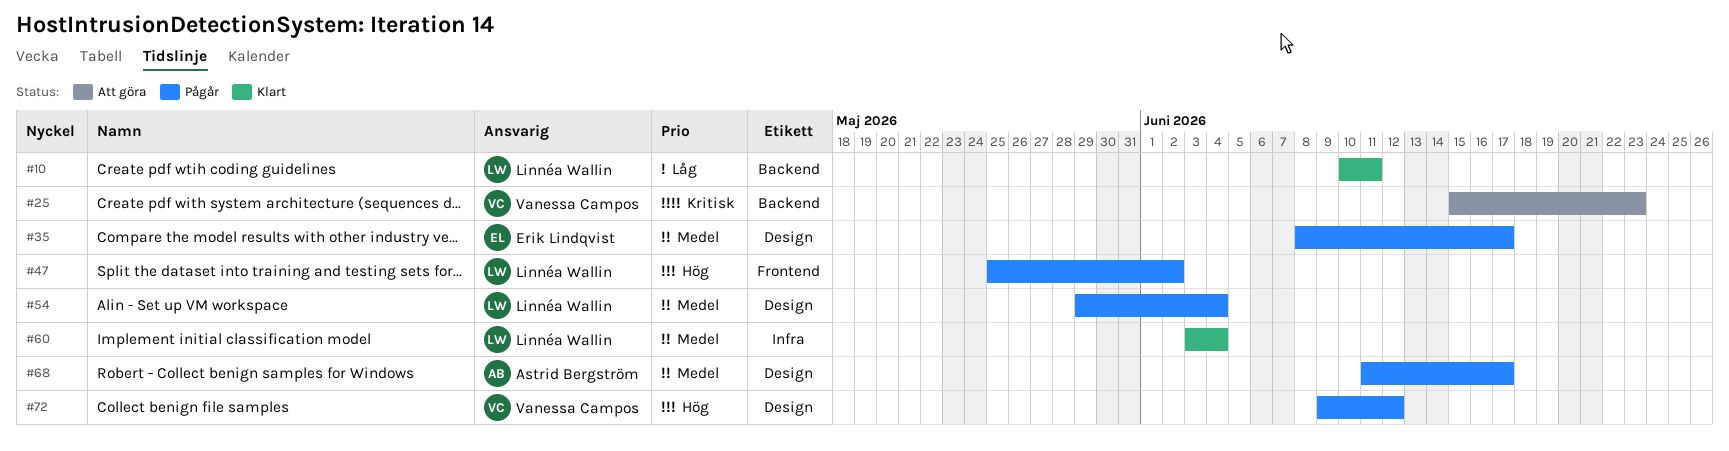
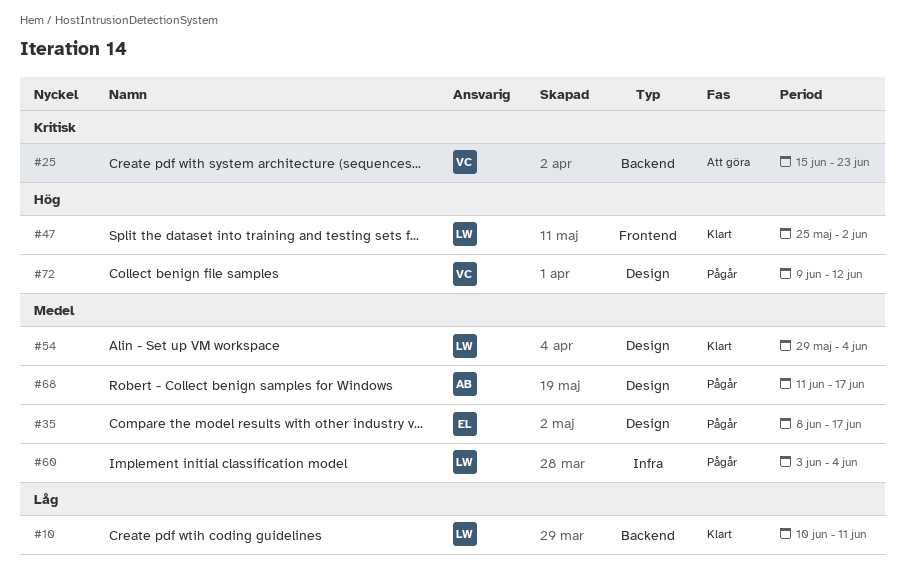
#47, status: Pågår -> Klart
#54, status: Pågår -> Klart
#60, status: Klart -> Pågår

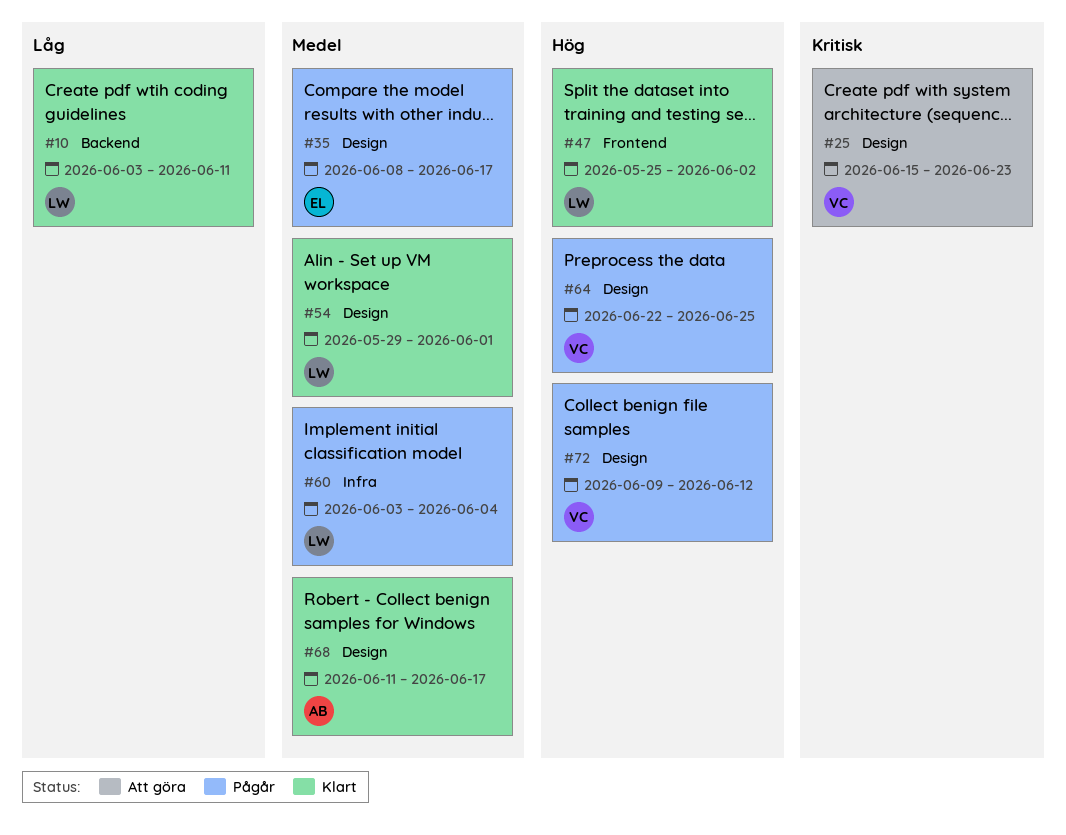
#10, start: Jun 10 -> Jun 3
#25, label: Backend -> Design
#54, due: Jun 4 -> Jun 1
#64: none -> present
#68, status: Pågår -> Klart

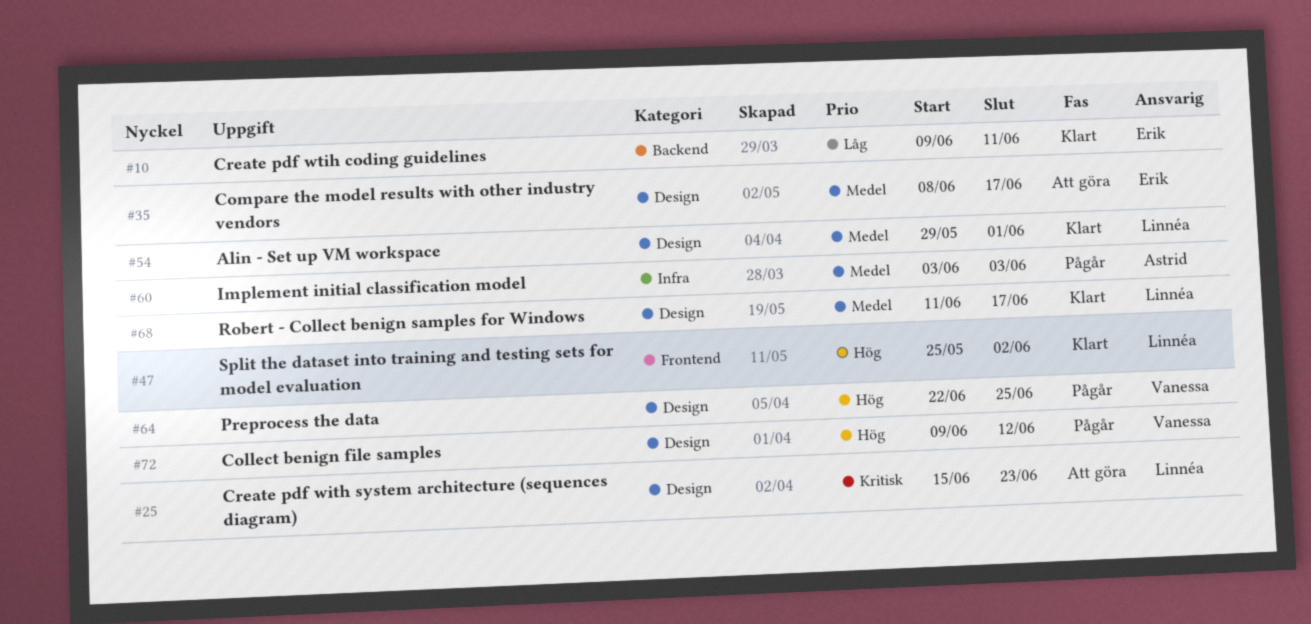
#10, owner: Linnéa -> Erik
#10, start: Jun 3 -> Jun 9
#25, owner: Vanessa -> Linnéa
#35, status: Pågår -> Att göra
#60, owner: Linnéa -> Astrid
#60, due: Jun 4 -> Jun 3
#68, owner: Astrid -> Linnéa

